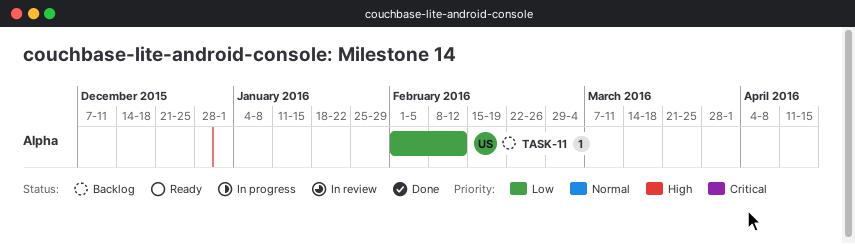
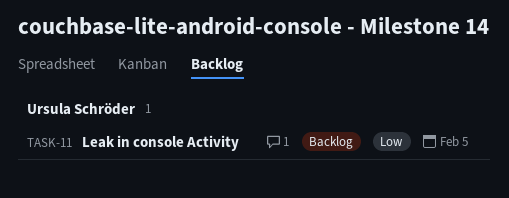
TASK-11, due: Feb 12 -> Feb 5

